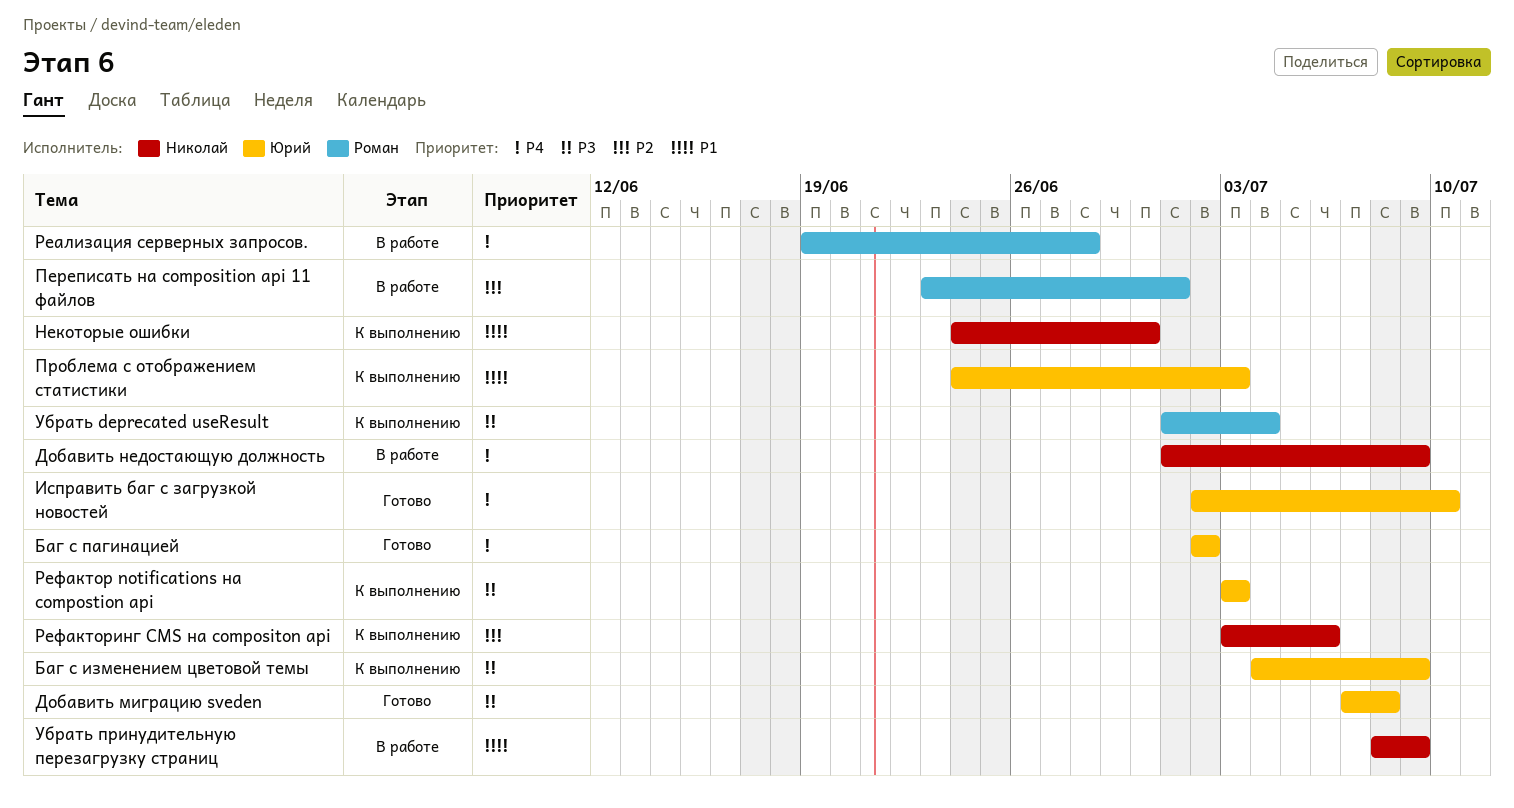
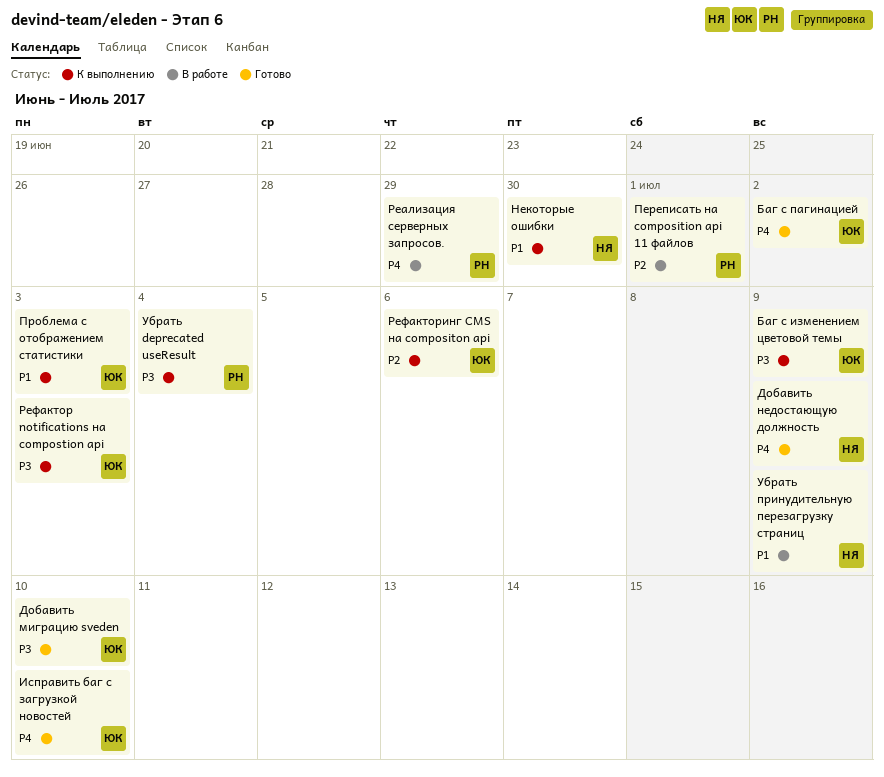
Добавить миграцию sveden, due: Jul 8 -> Jul 10
Добавить недостающую должность, status: В работе -> Готово
Реализация серверных запросов., due: Jun 28 -> Jun 29
Рефакторинг CMS на compositon api, owner: Николай -> Юрий

